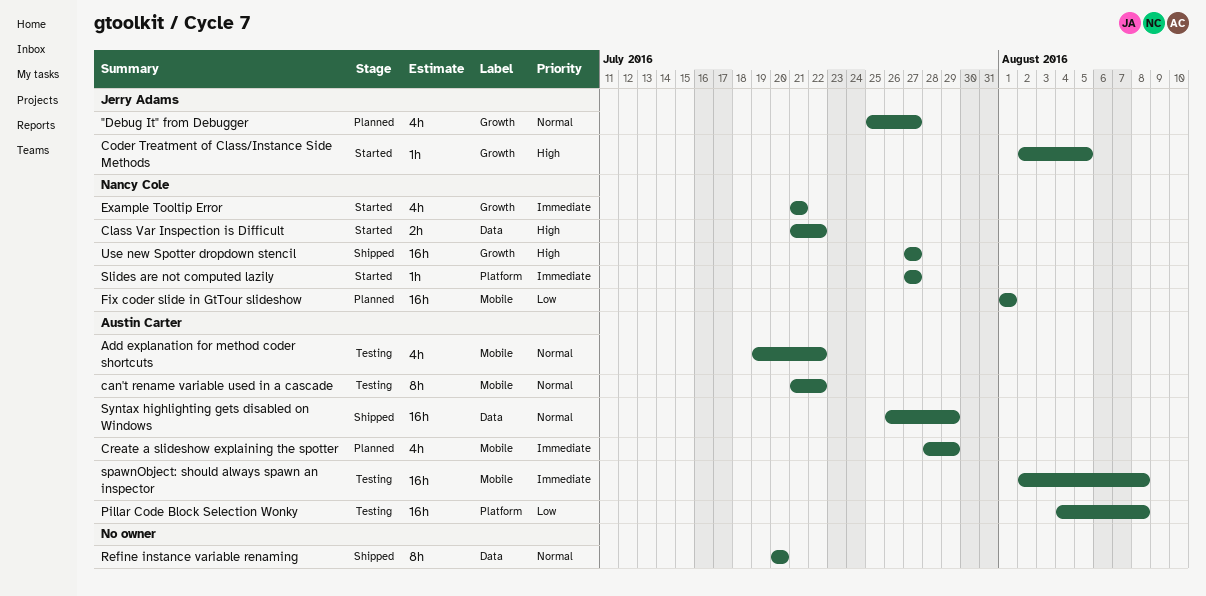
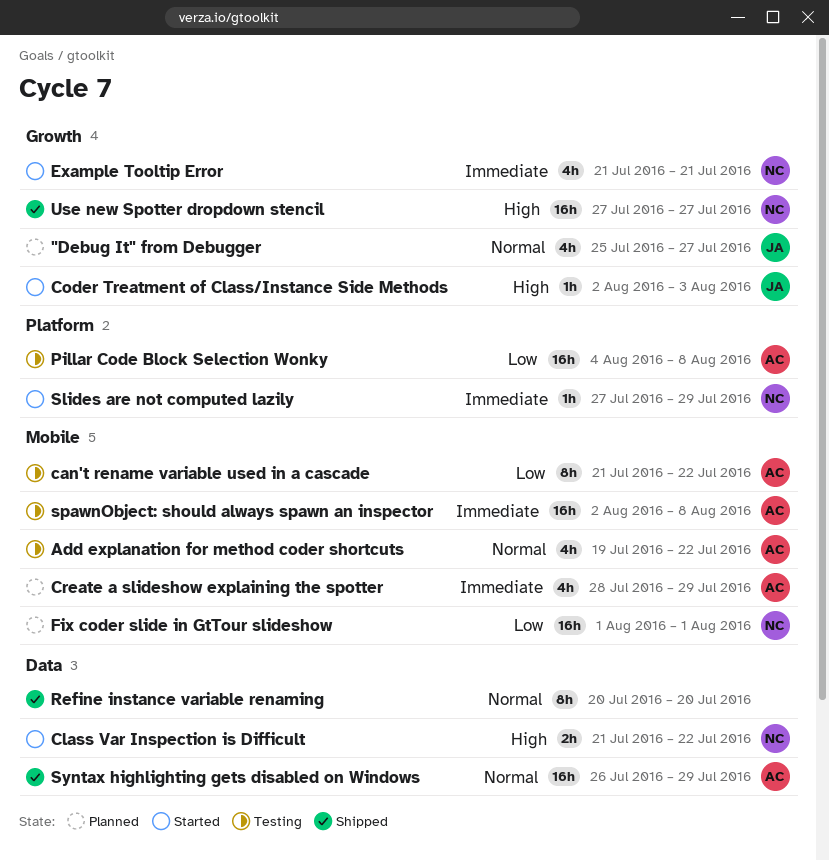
can't rename variable used in a cascade, priority: Normal -> Low
Coder Treatment of Class/Instance Side Methods, due: Aug 5 -> Aug 3
Slides are not computed lazily, due: Jul 27 -> Jul 29

